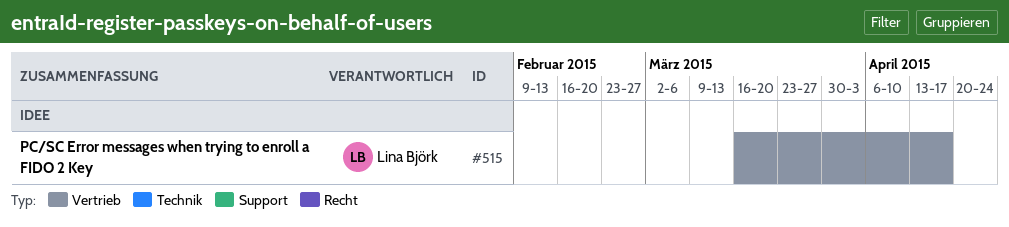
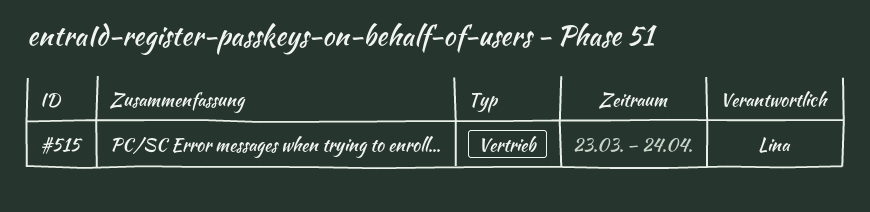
#515, start: Mar 16 -> Mar 23
#515, due: Apr 17 -> Apr 24

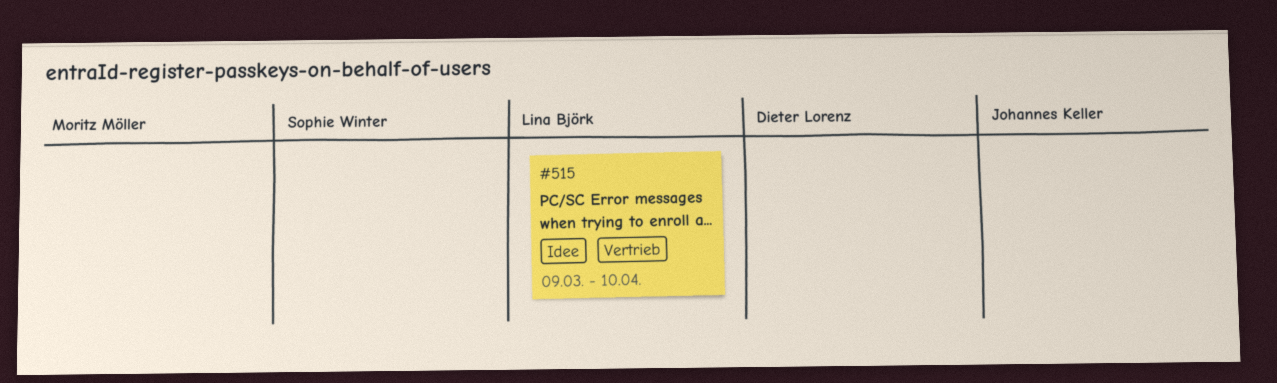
#515, start: Mar 23 -> Mar 9
#515, due: Apr 24 -> Apr 10

